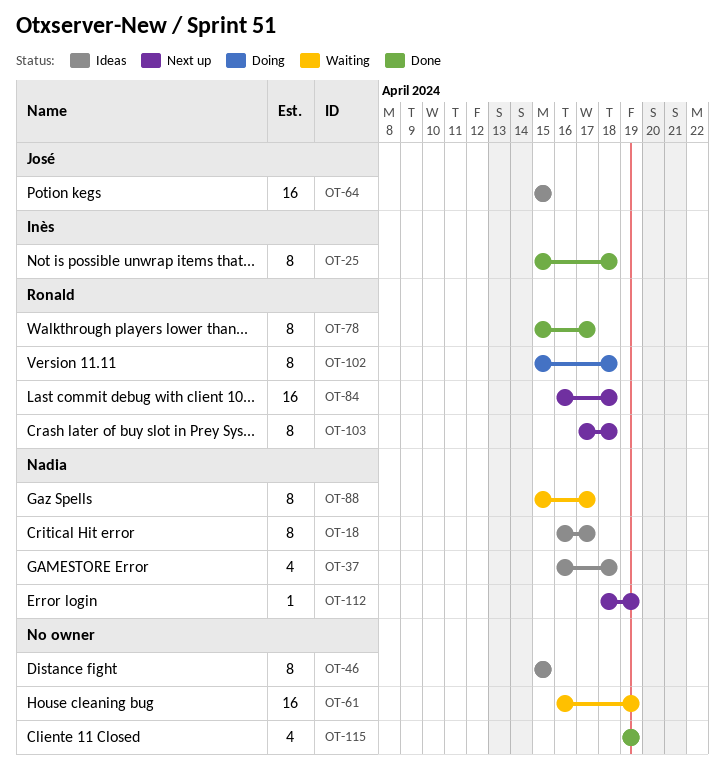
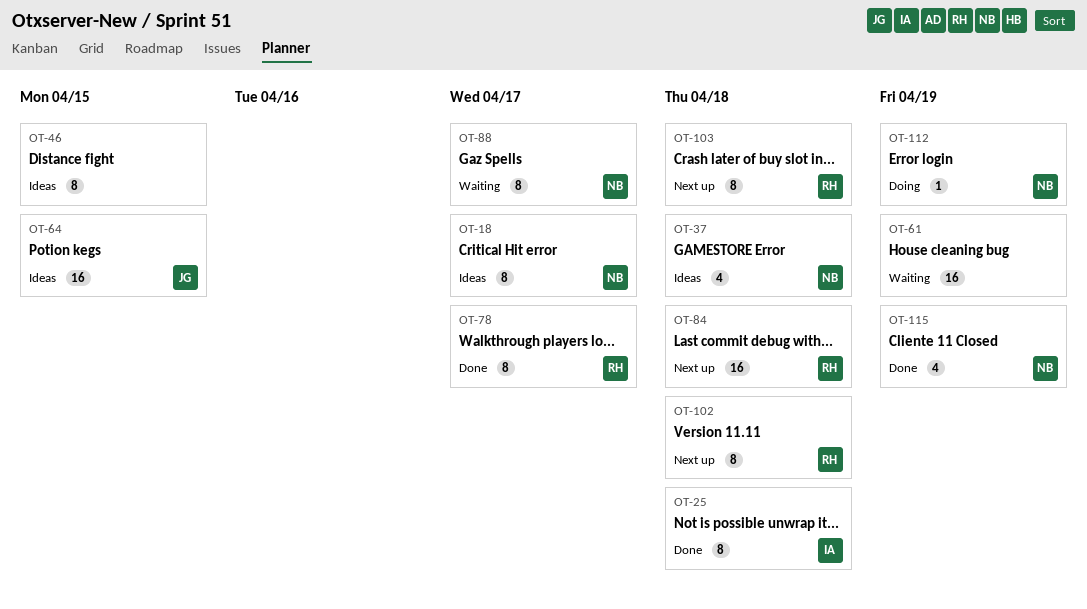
OT-102, status: Doing -> Next up
OT-112, status: Next up -> Doing
OT-115, owner: none -> Nadia

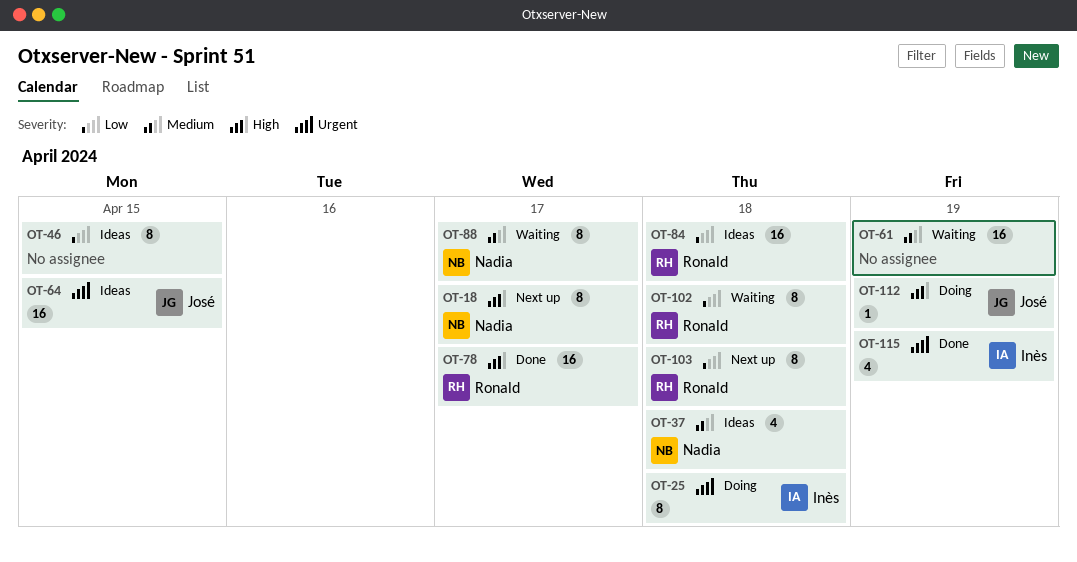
OT-18, status: Ideas -> Next up
OT-25, status: Done -> Doing
OT-78, estimate: 8 -> 16
OT-84, status: Next up -> Ideas
OT-102, status: Next up -> Waiting
OT-112, owner: Nadia -> José
OT-115, owner: Nadia -> Inès

